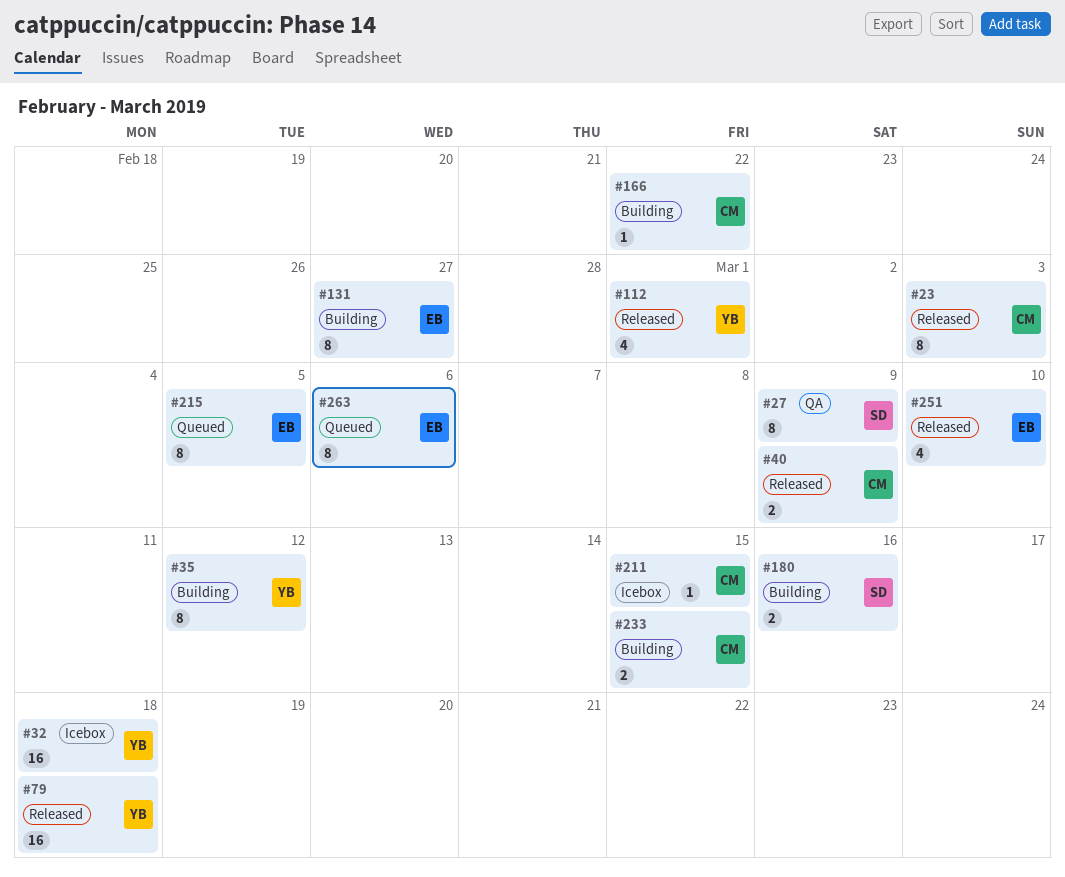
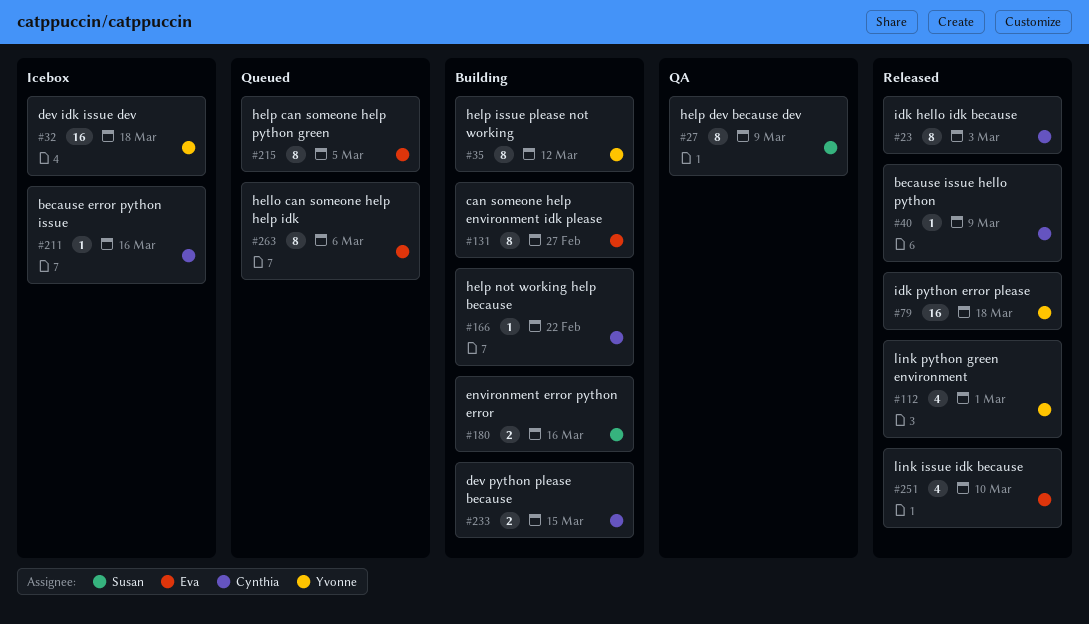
#40, estimate: 2 -> 1
#211, due: Mar 15 -> Mar 16

